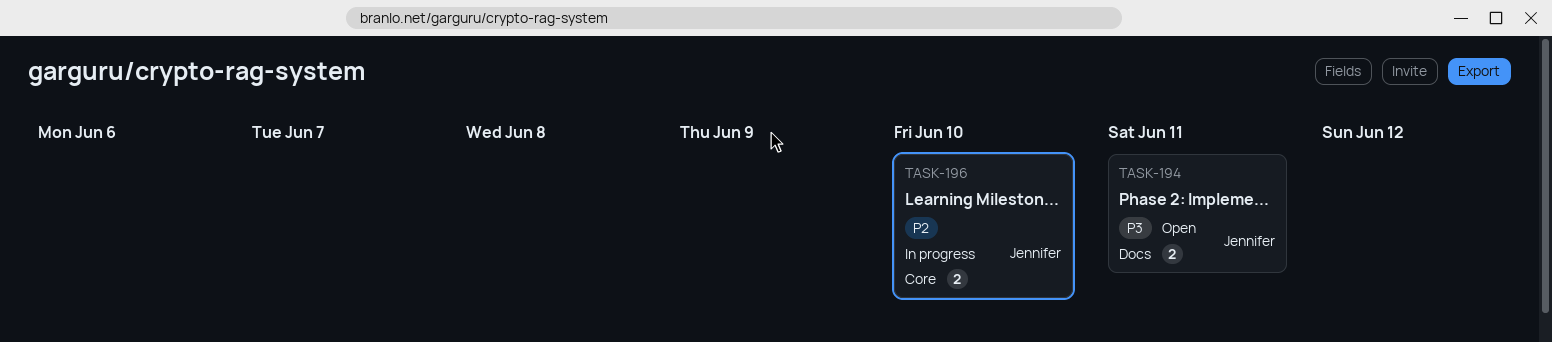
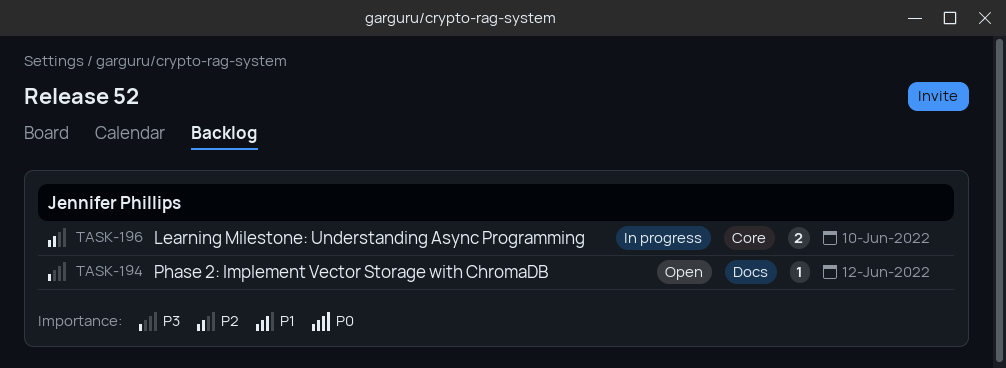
TASK-194, estimate: 2 -> 1
TASK-194, due: Jun 11 -> Jun 12

